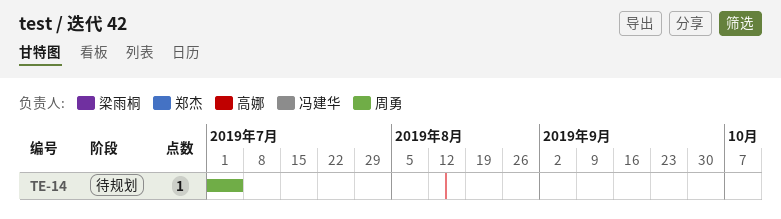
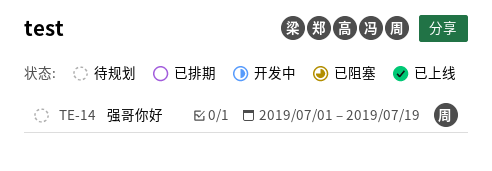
TE-14, due: Jul 5 -> Jul 19

